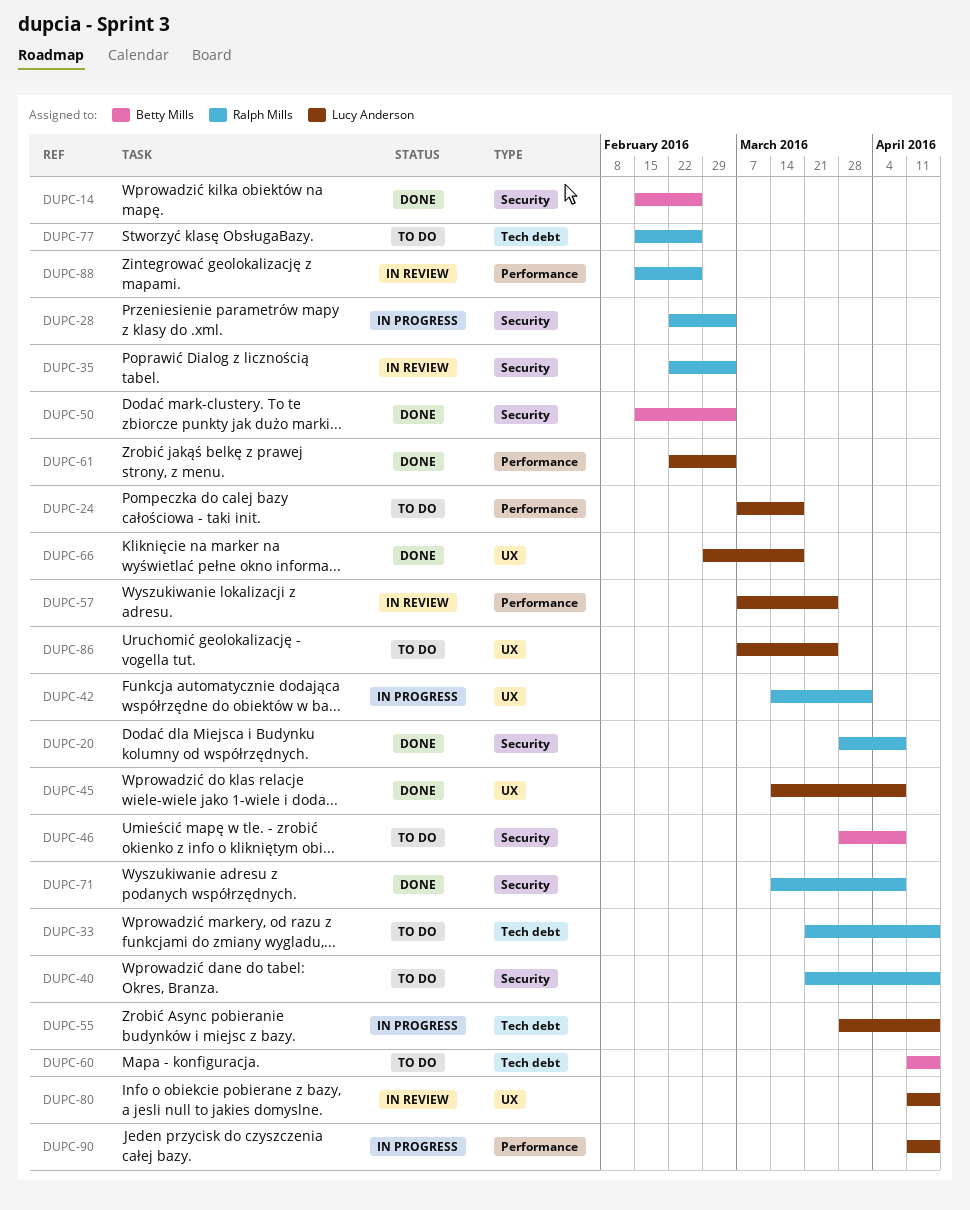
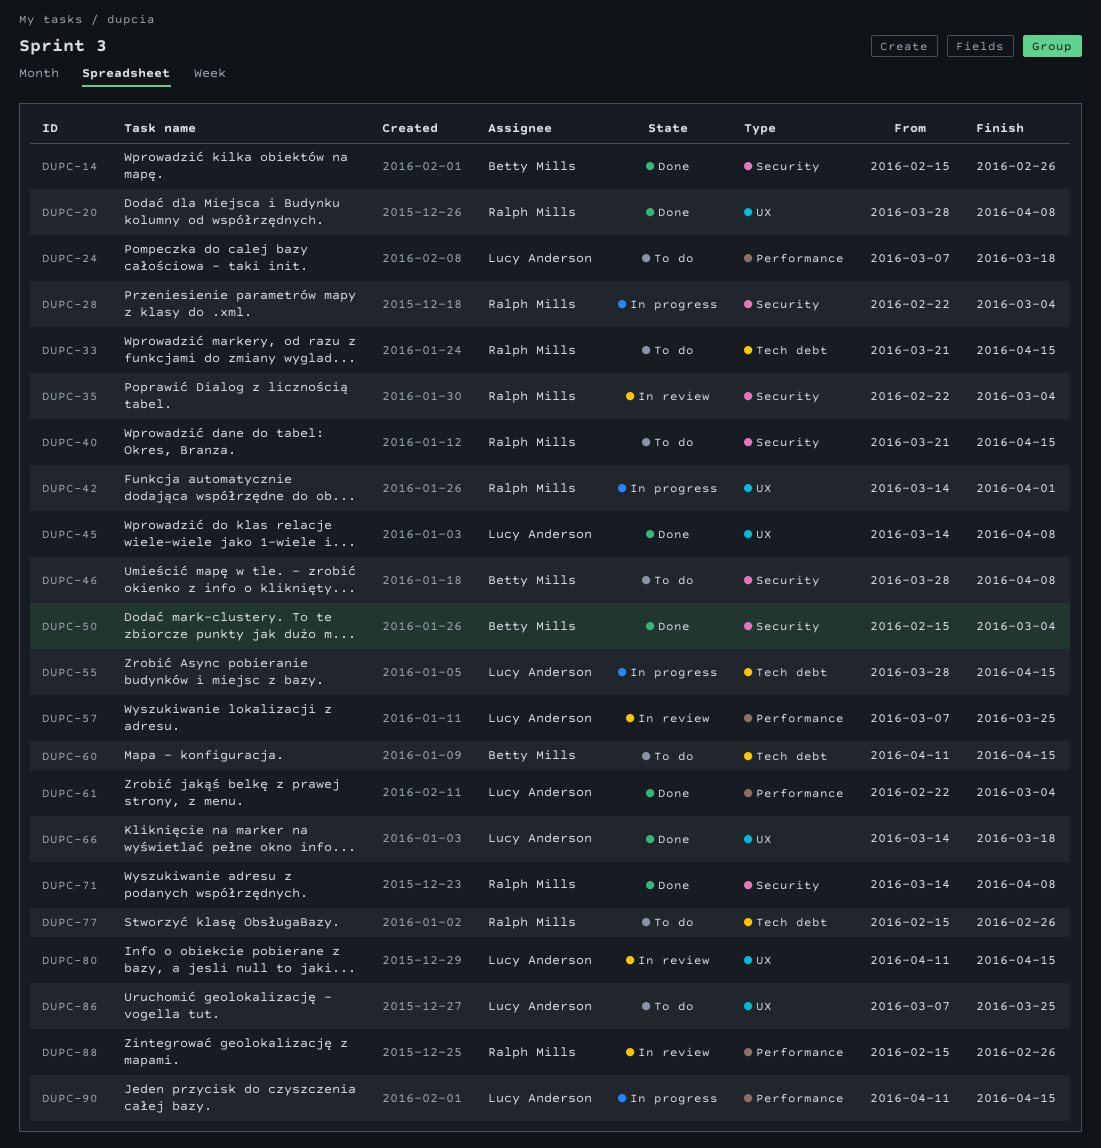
DUPC-20, label: Security -> UX
DUPC-66, start: Feb 29 -> Mar 14

